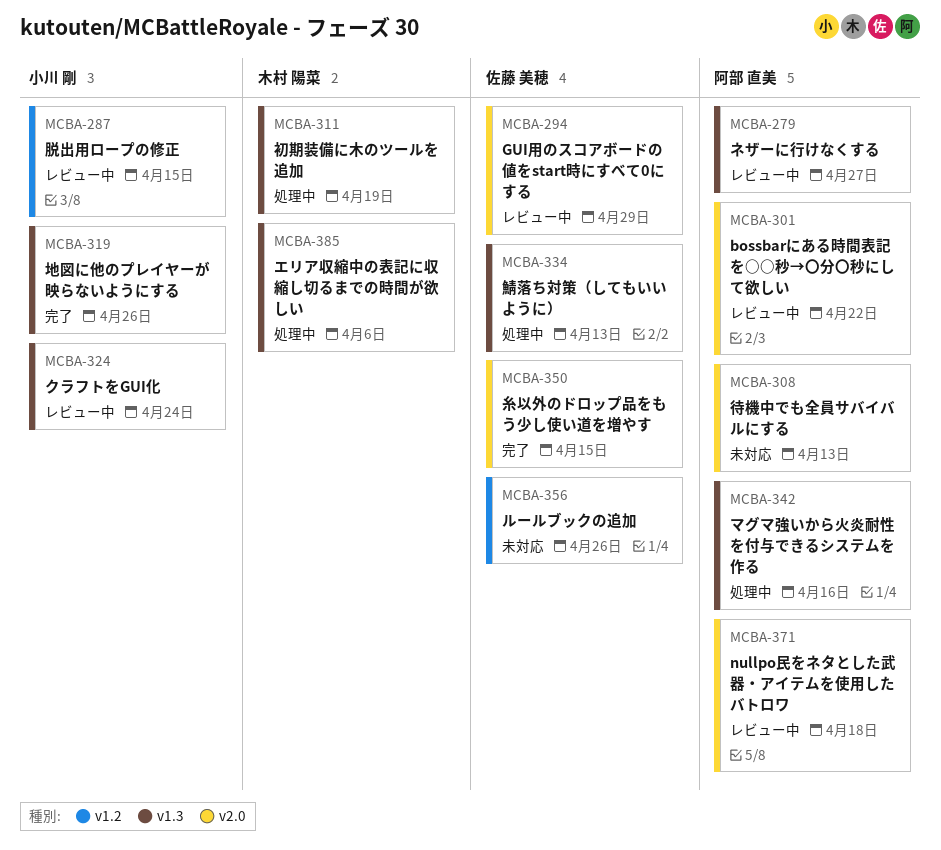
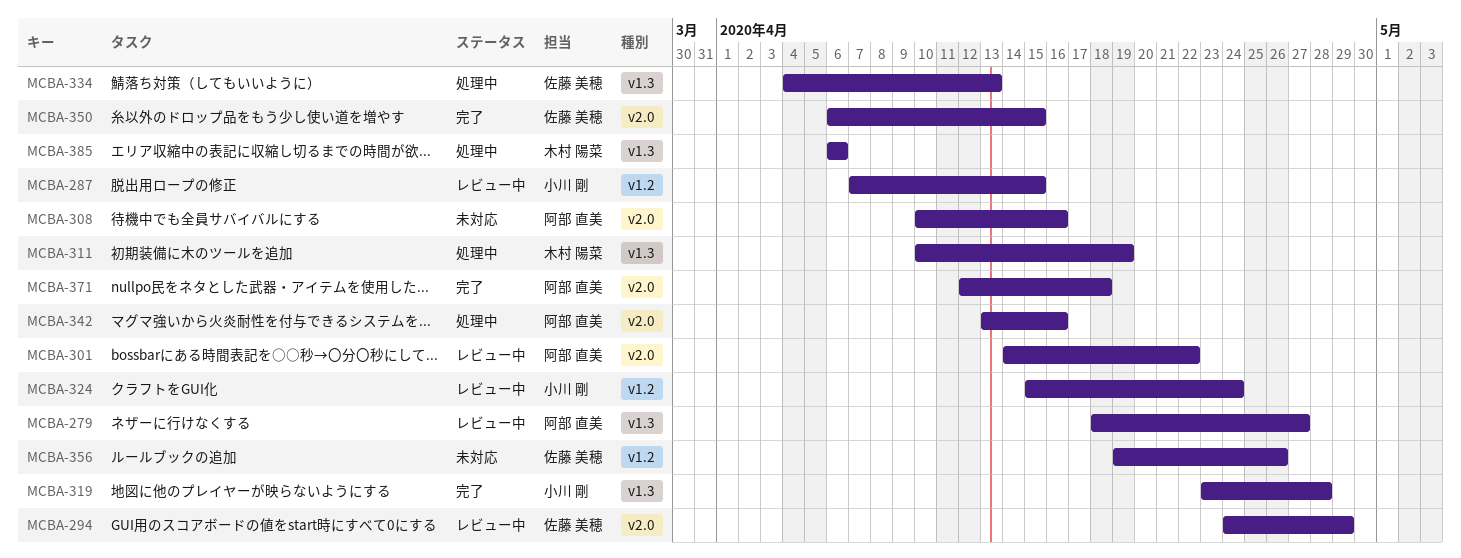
MCBA-308, due: Apr 13 -> Apr 16
MCBA-319, due: Apr 26 -> Apr 28
MCBA-324, label: v1.3 -> v1.2
MCBA-342, label: v1.3 -> v2.0
MCBA-371, status: レビュー中 -> 完了

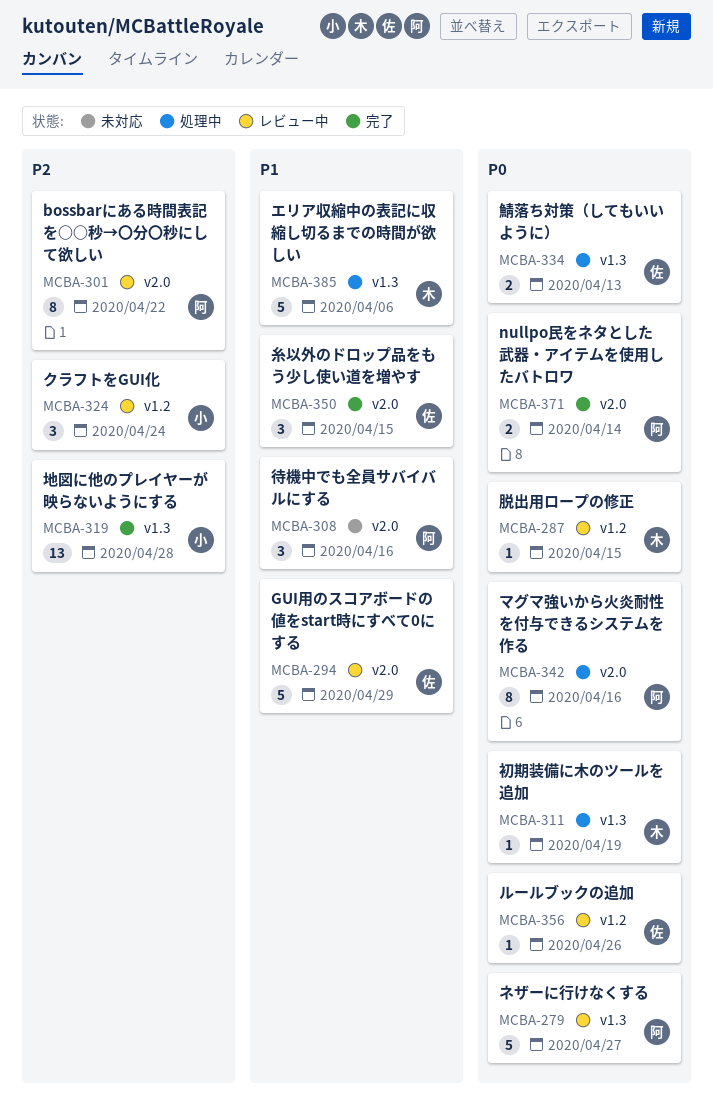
MCBA-287, owner: 小川 剛 -> 木村 陽菜
MCBA-356, status: 未対応 -> レビュー中
MCBA-371, due: Apr 18 -> Apr 14

